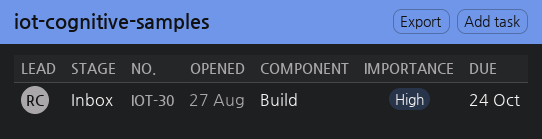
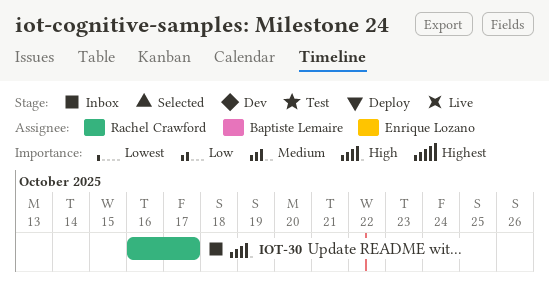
IOT-30, due: Oct 24 -> Oct 17

